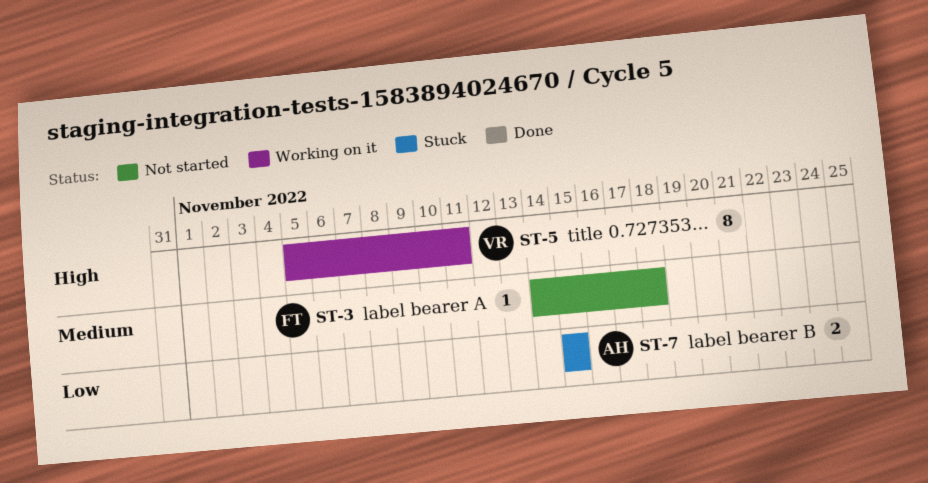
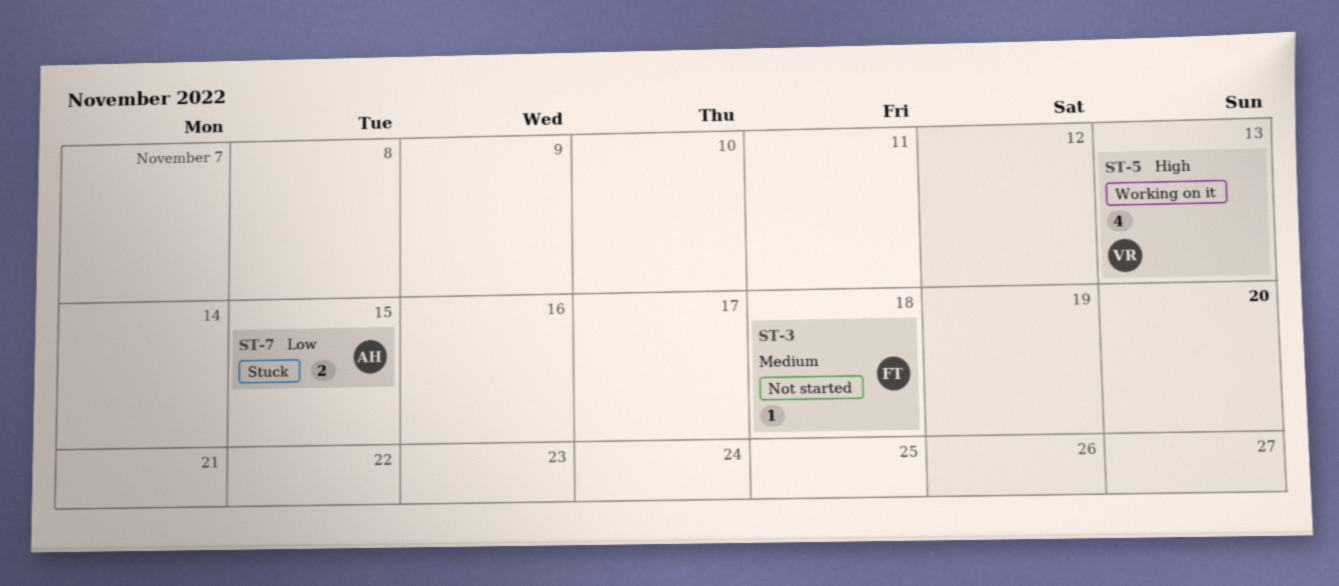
ST-5, estimate: 8 -> 4
ST-5, due: Nov 11 -> Nov 13

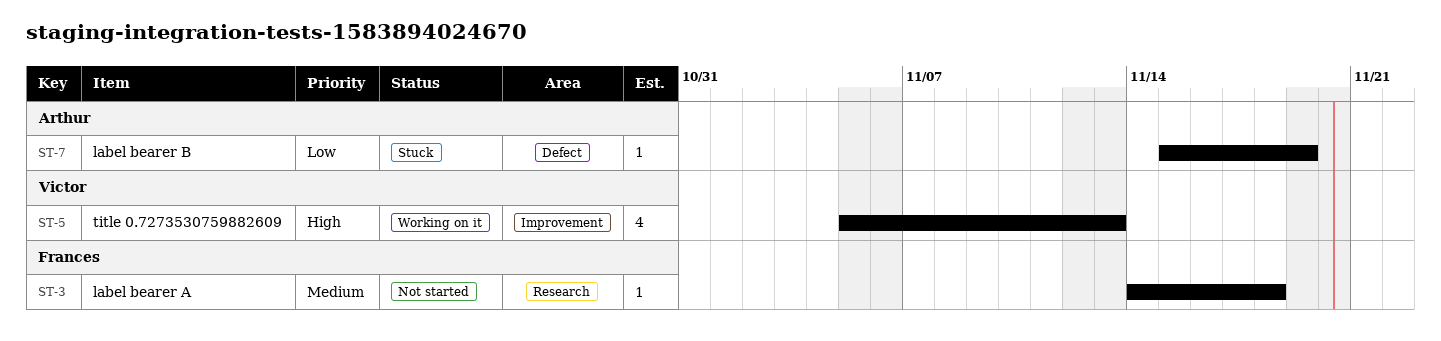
ST-7, estimate: 2 -> 1
ST-7, due: Nov 15 -> Nov 19

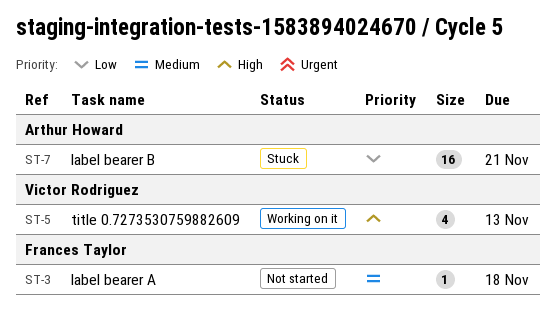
ST-7, estimate: 1 -> 16
ST-7, due: Nov 19 -> Nov 21

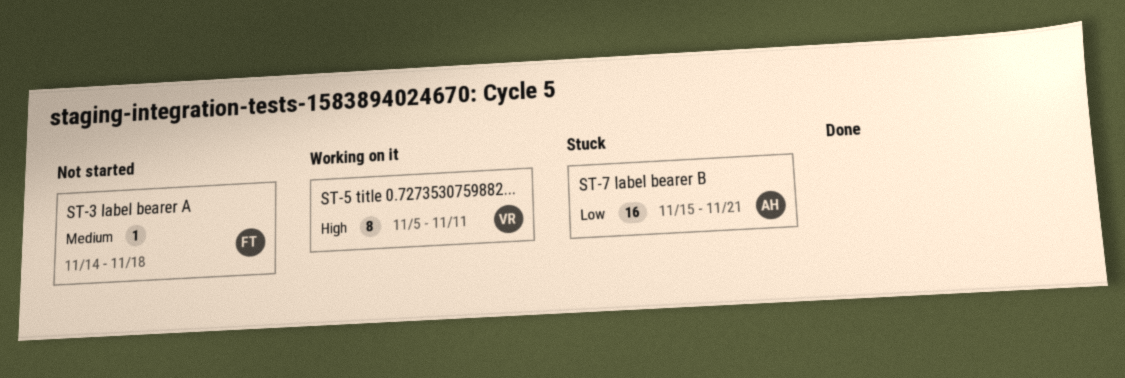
ST-5, estimate: 4 -> 8
ST-5, due: Nov 13 -> Nov 11

